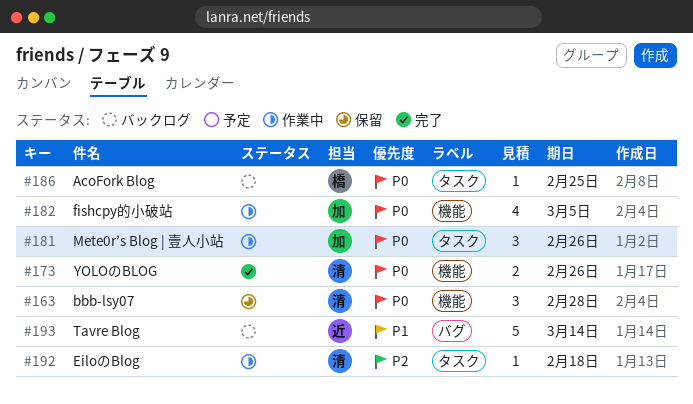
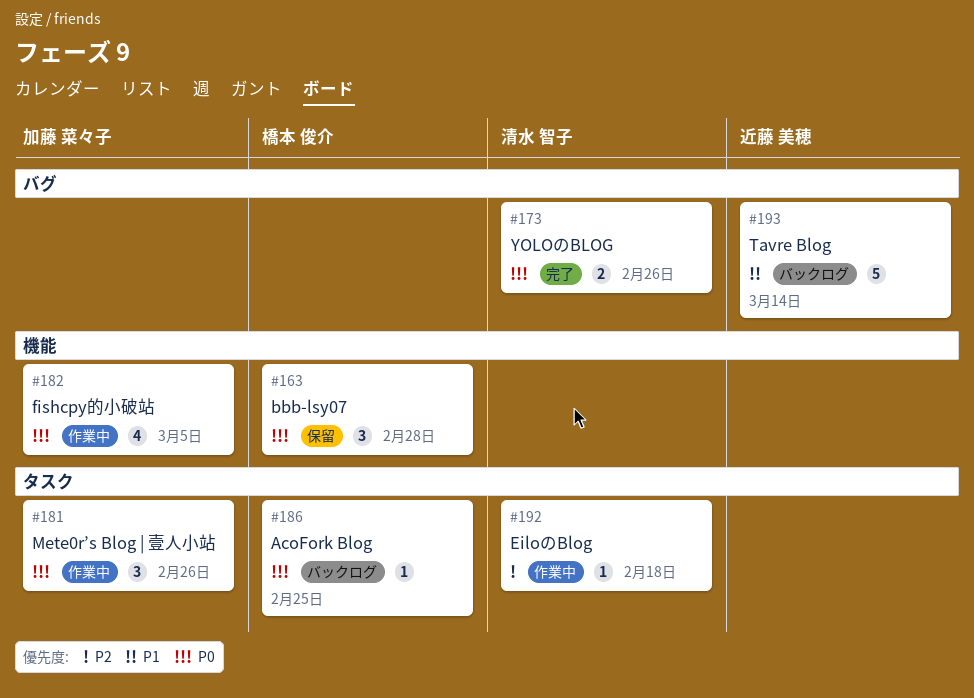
#163, owner: 清水 智子 -> 橋本 俊介
#173, label: 機能 -> バグ

